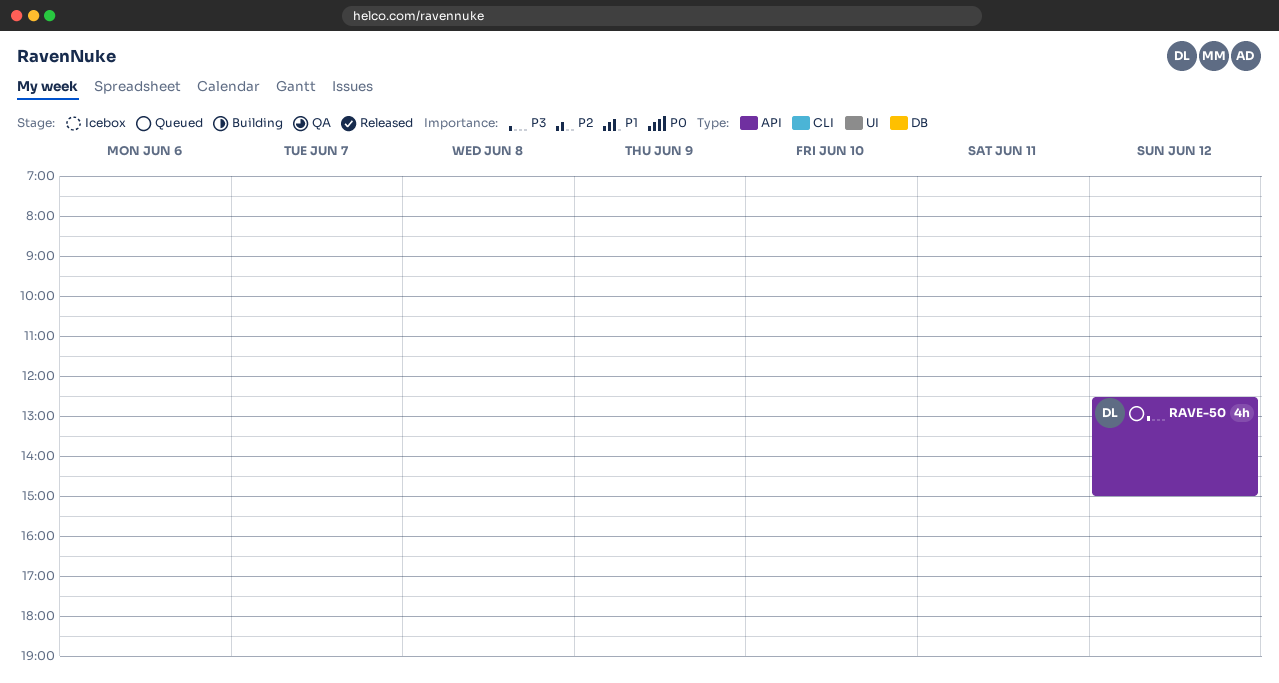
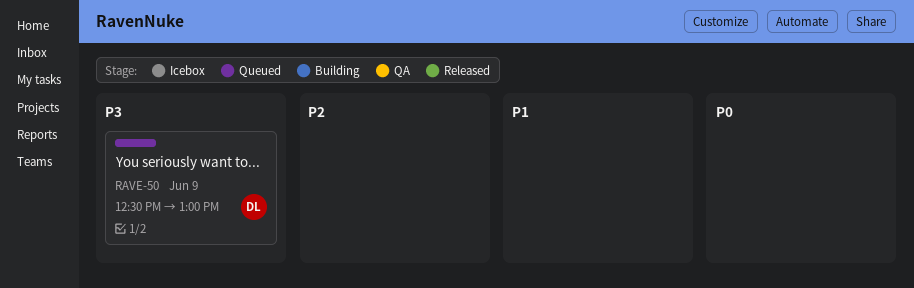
RAVE-50, day: Jun 12 -> Jun 9
RAVE-50, ends: 15:00 -> 13:00

